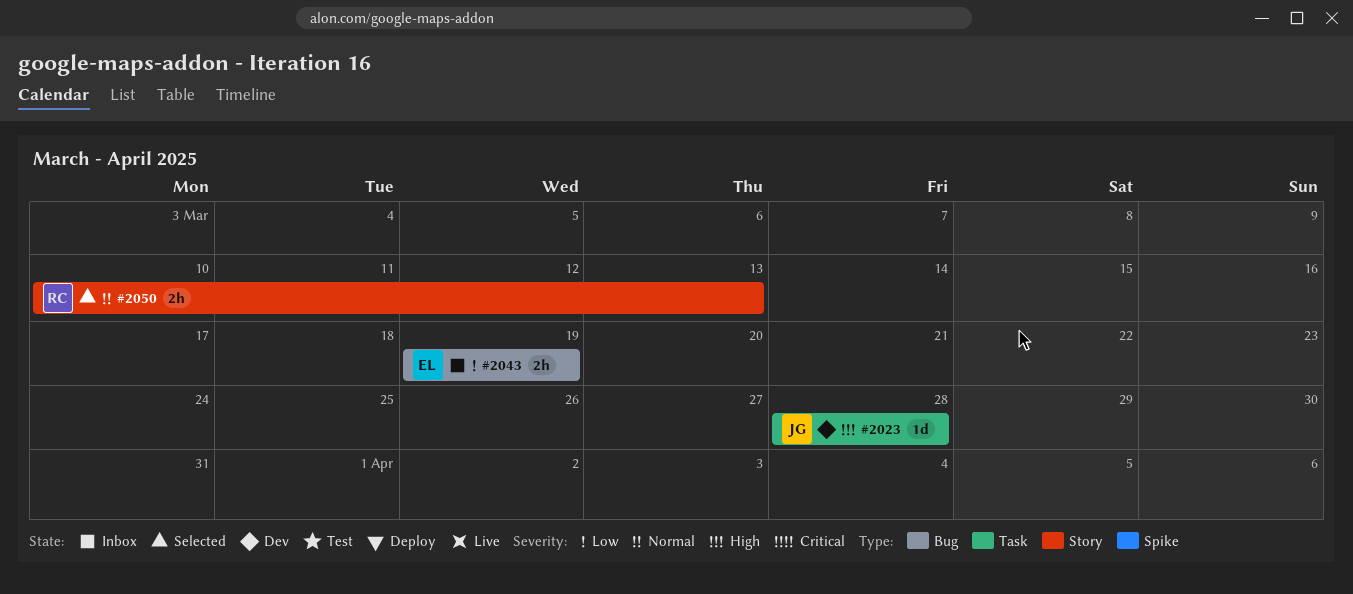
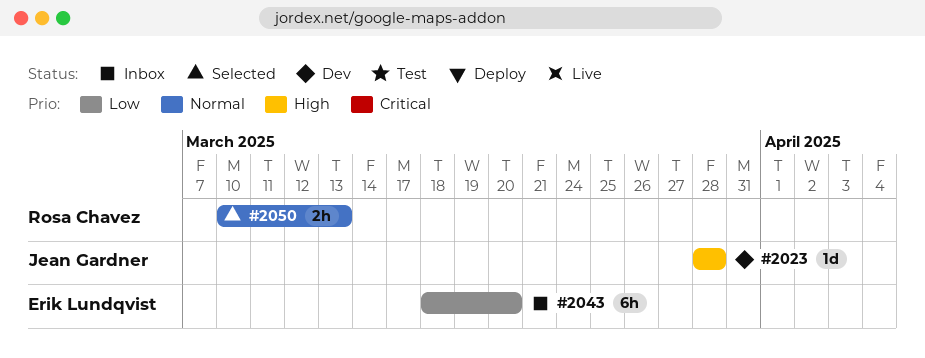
#2043, estimate: 2h -> 6h
#2043, start: Mar 19 -> Mar 18
#2043, due: Mar 19 -> Mar 20

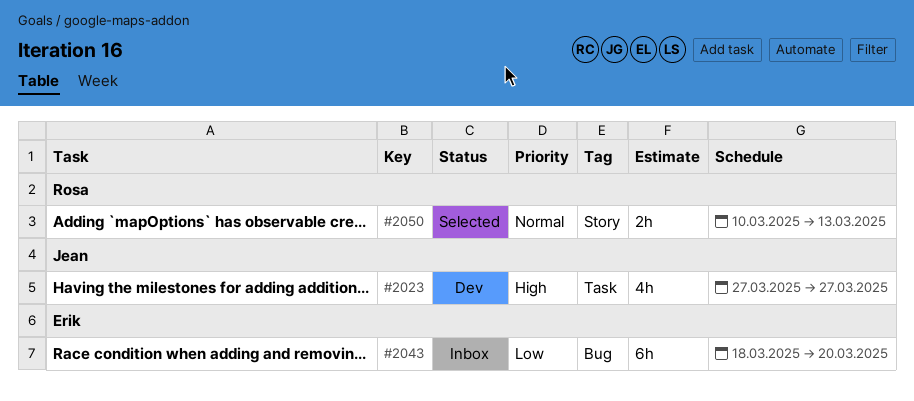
#2023, estimate: 1d -> 4h
#2023, start: Mar 28 -> Mar 27
#2023, due: Mar 28 -> Mar 27

